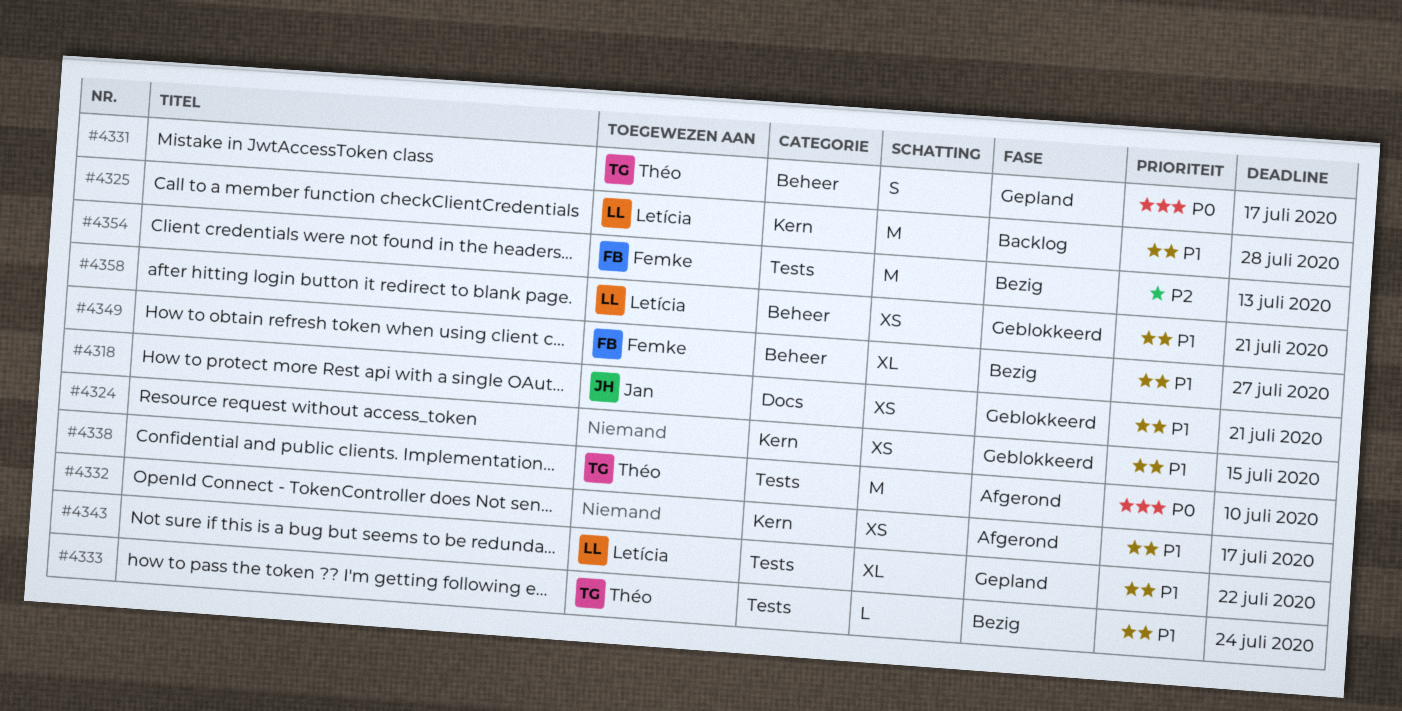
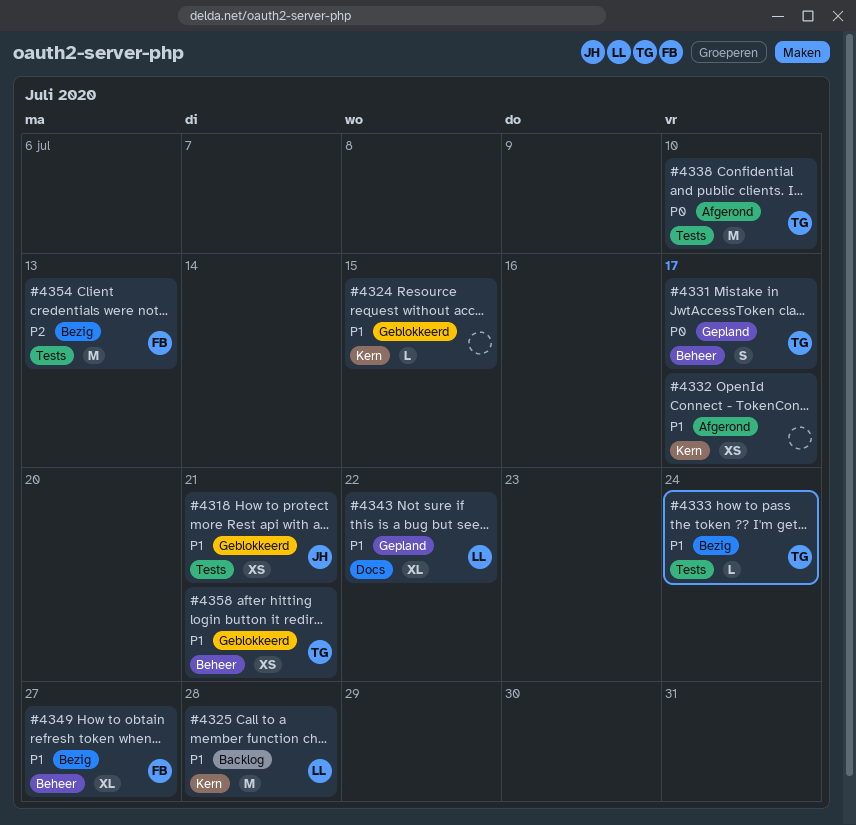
#4318, label: Docs -> Tests
#4324, estimate: XS -> L
#4343, label: Tests -> Docs
#4358, owner: Letícia -> Théo

